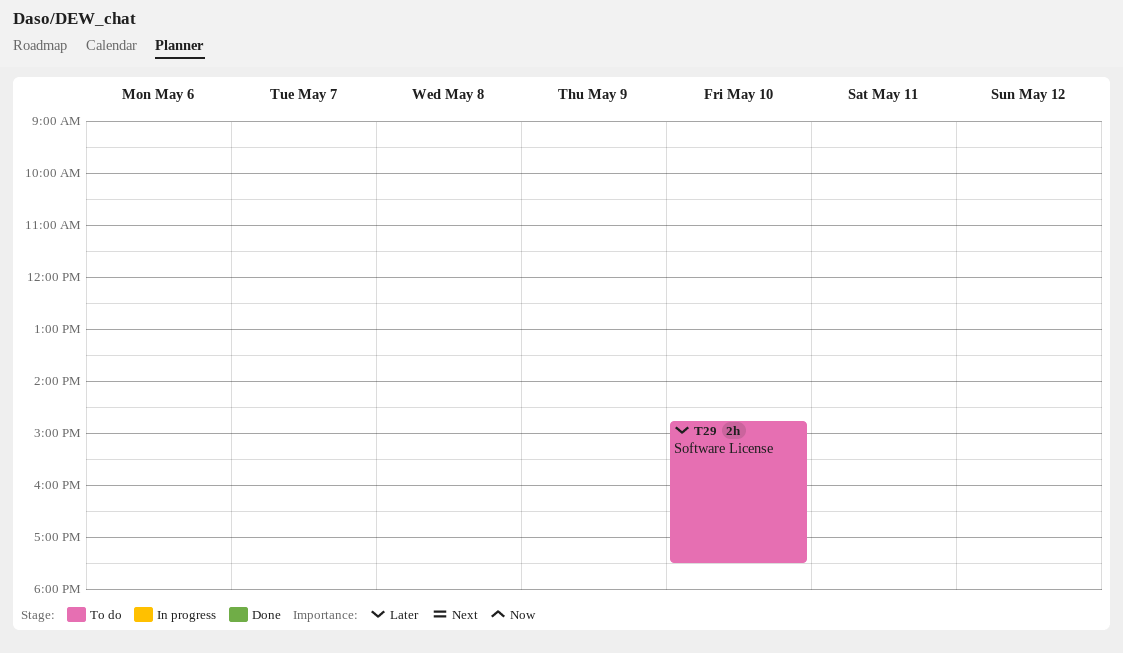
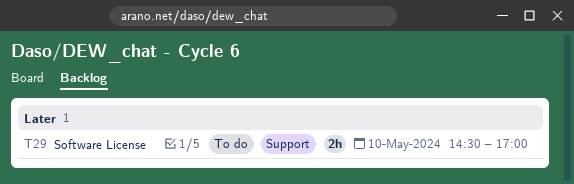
T29, begins: 14:45 -> 14:30
T29, ends: 17:30 -> 17:00

